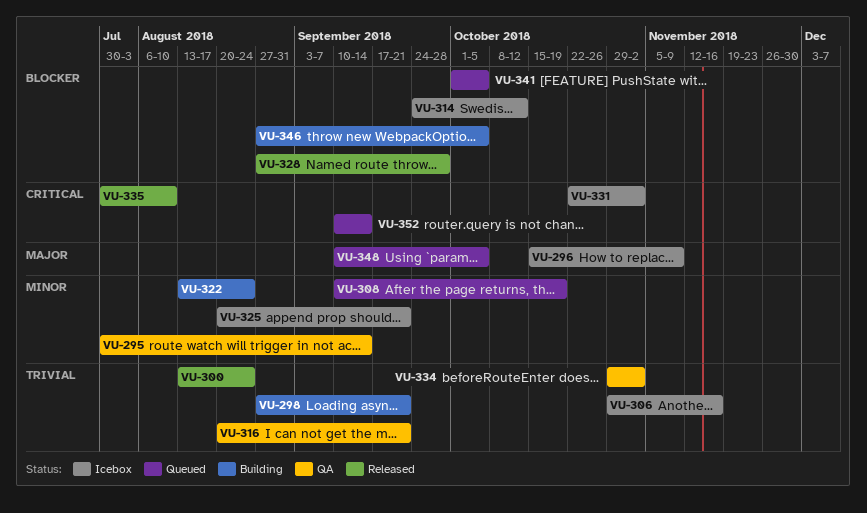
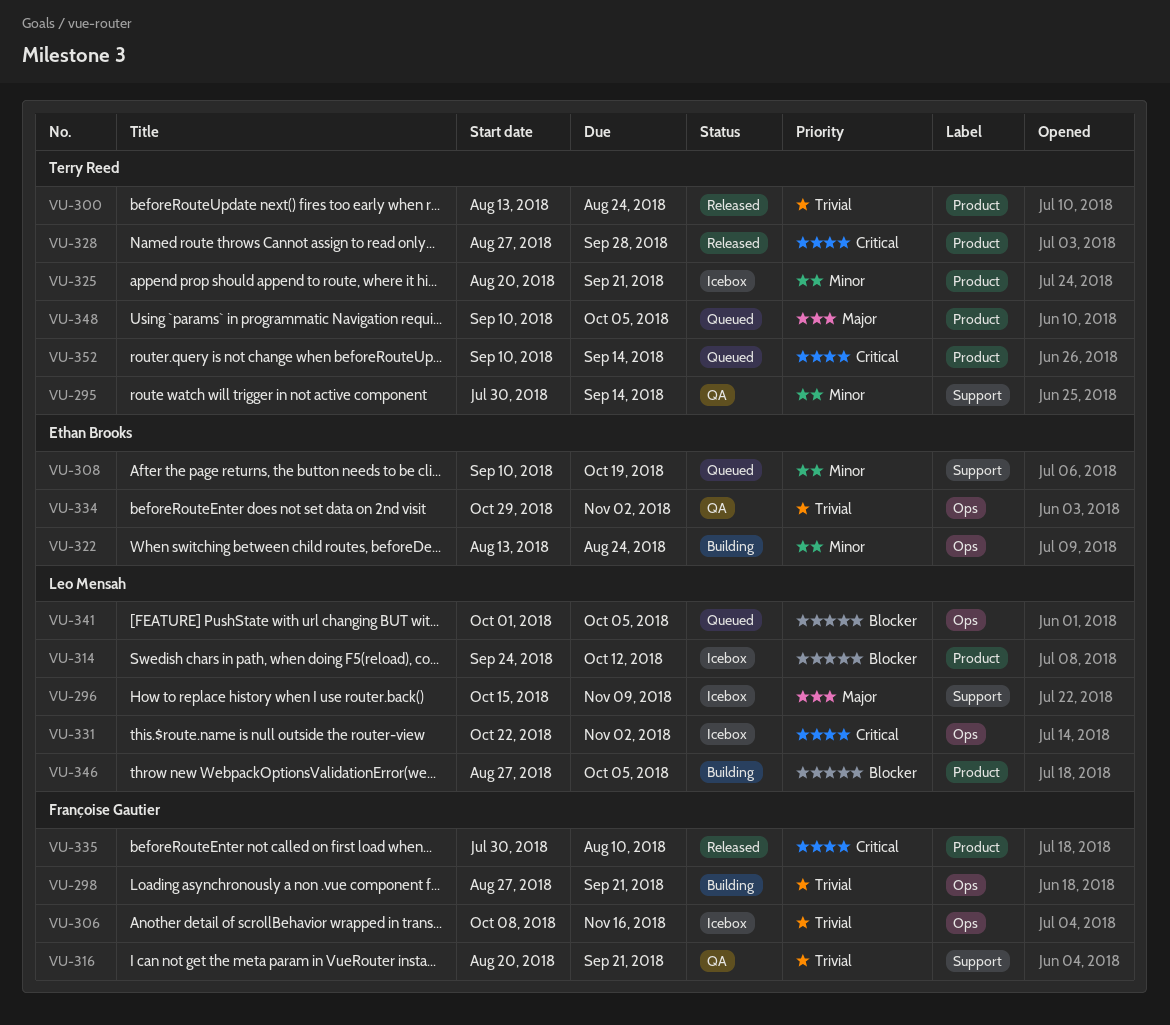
VU-306, start: Oct 29 -> Oct 8
VU-328, priority: Blocker -> Critical

